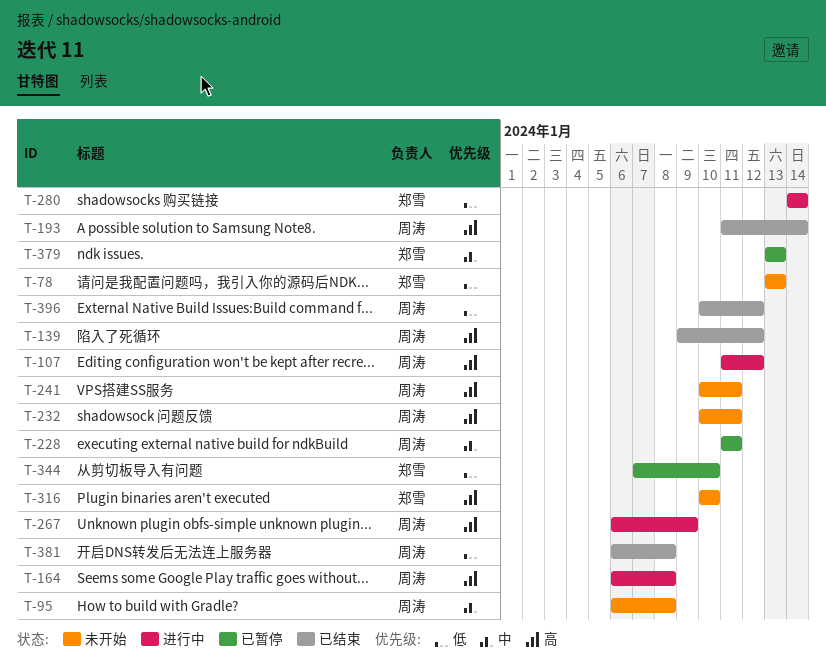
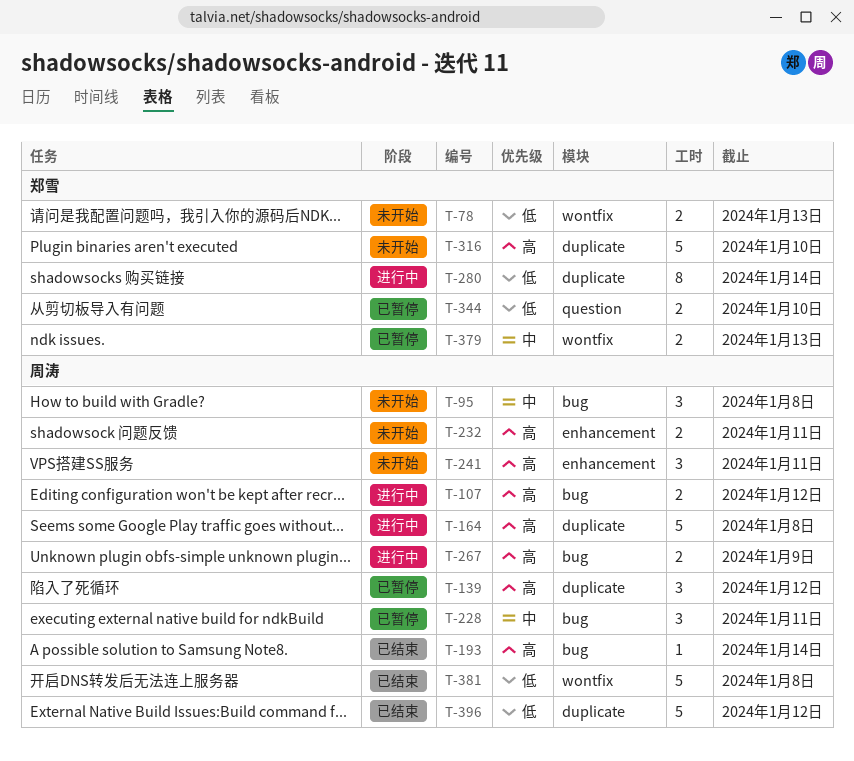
T-139, status: 已结束 -> 已暂停

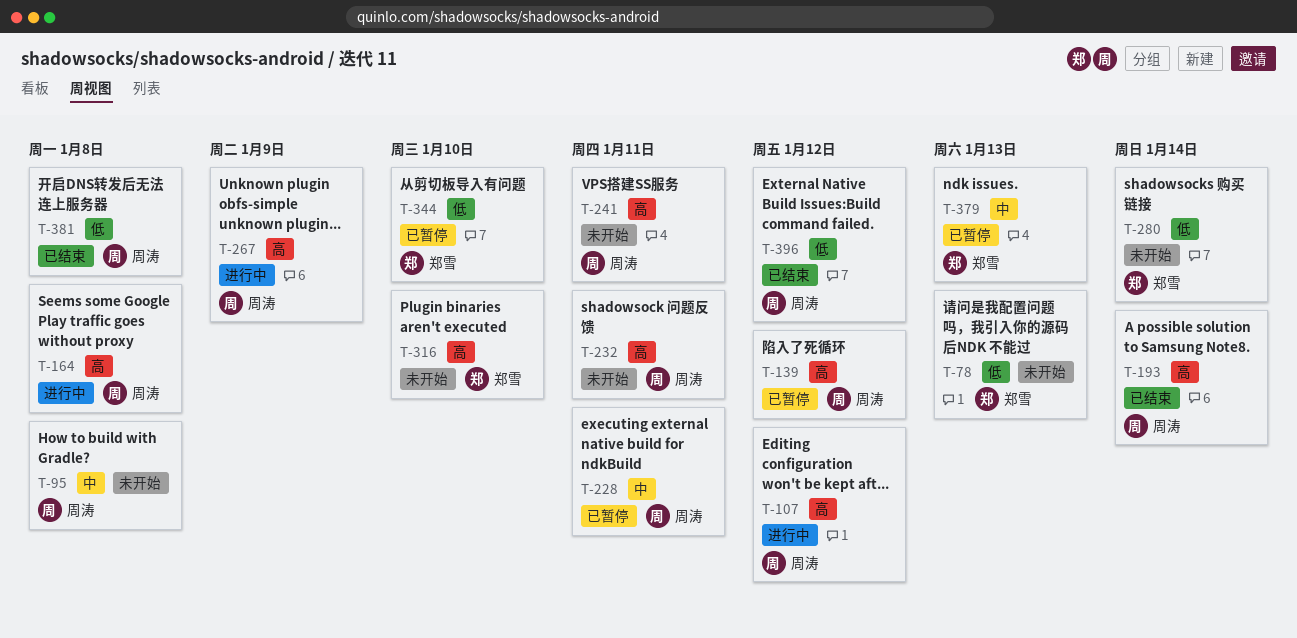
T-280, status: 进行中 -> 未开始

